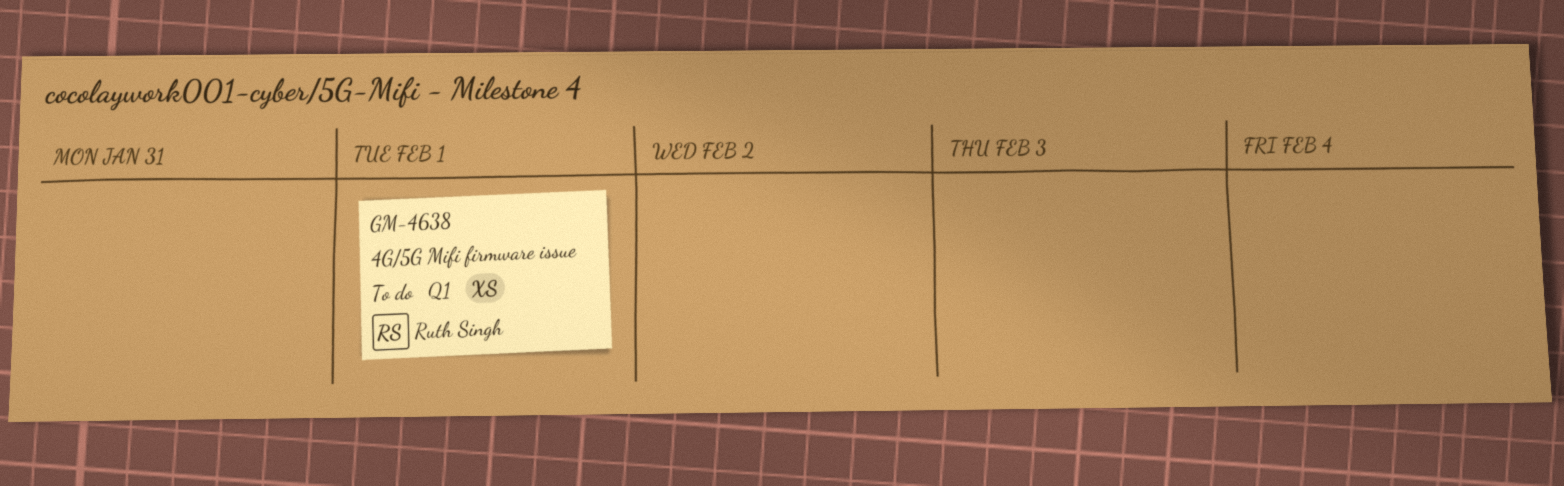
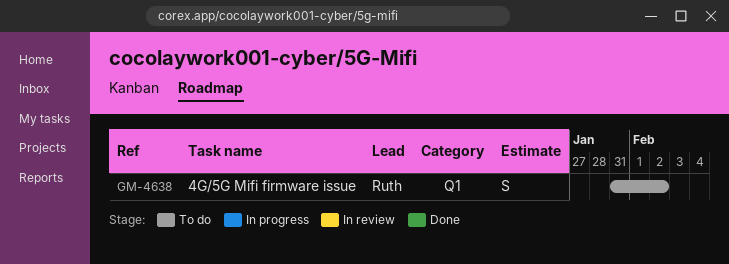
GM-4638, estimate: XS -> S
GM-4638, due: Feb 1 -> Feb 2

